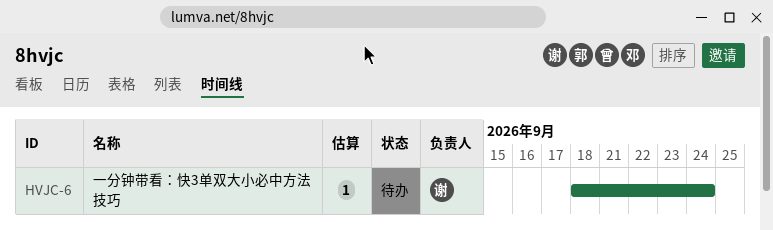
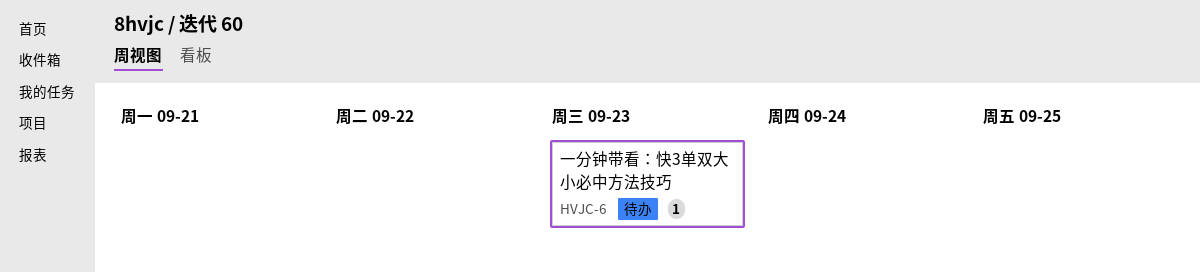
HVJC-6, due: Sep 24 -> Sep 23

